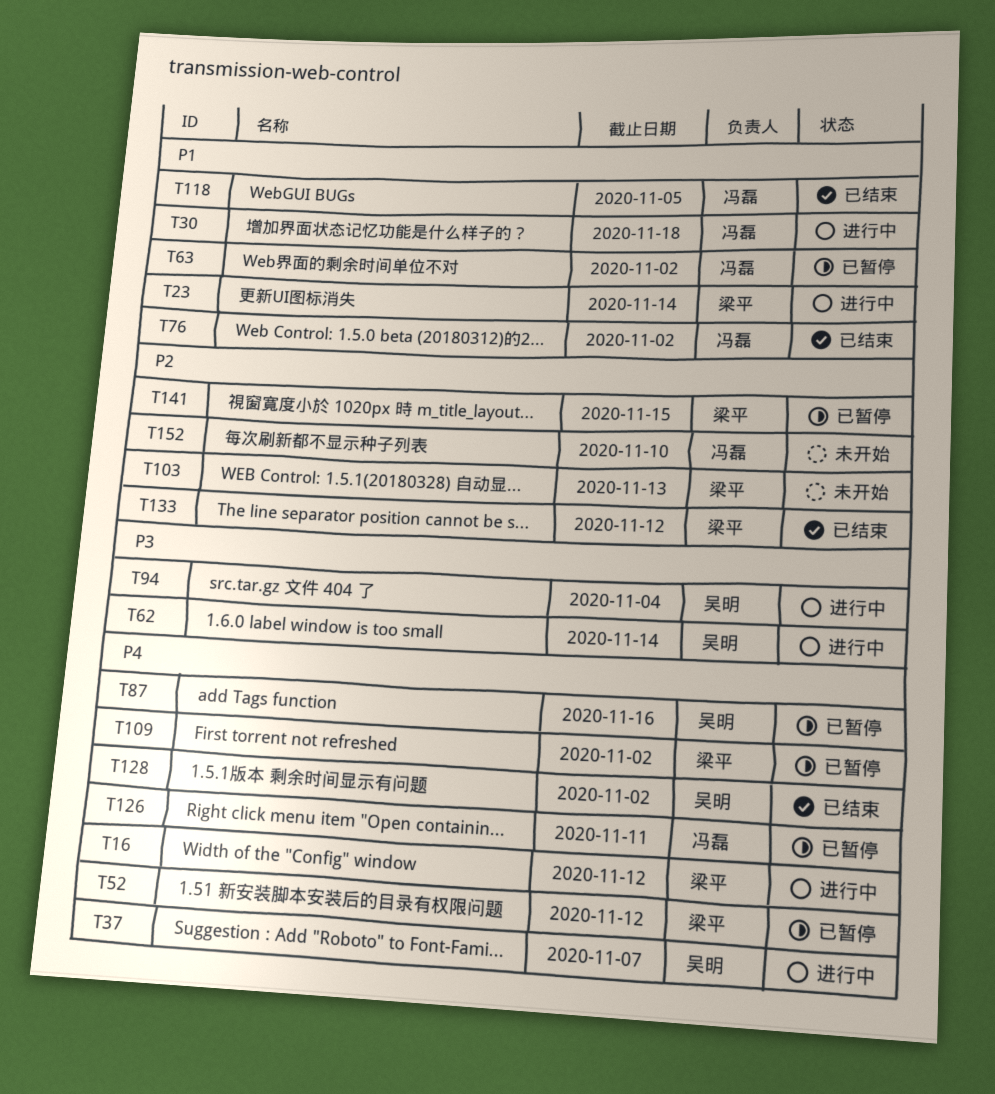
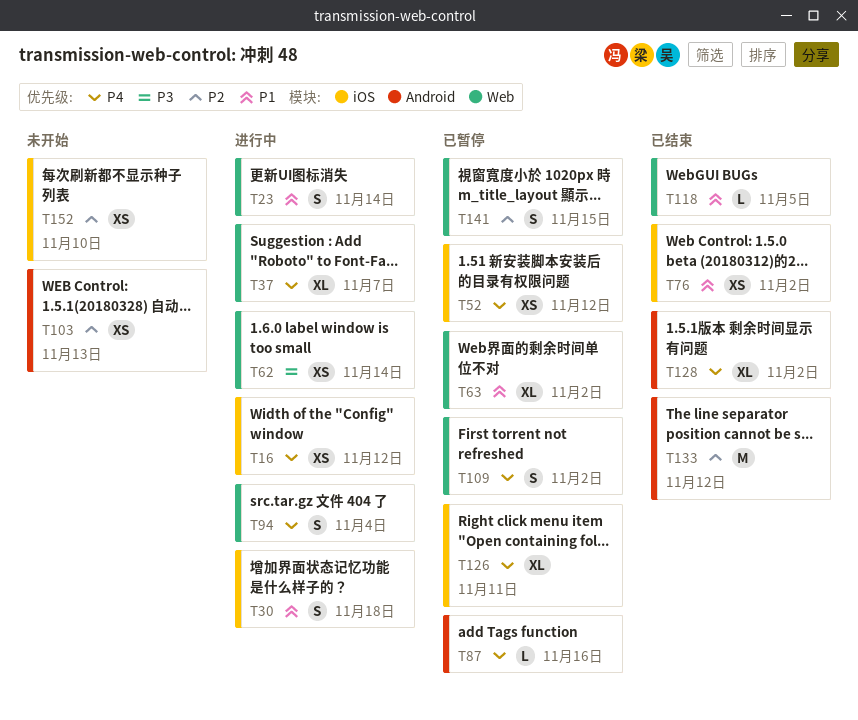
T94, priority: P3 -> P4

